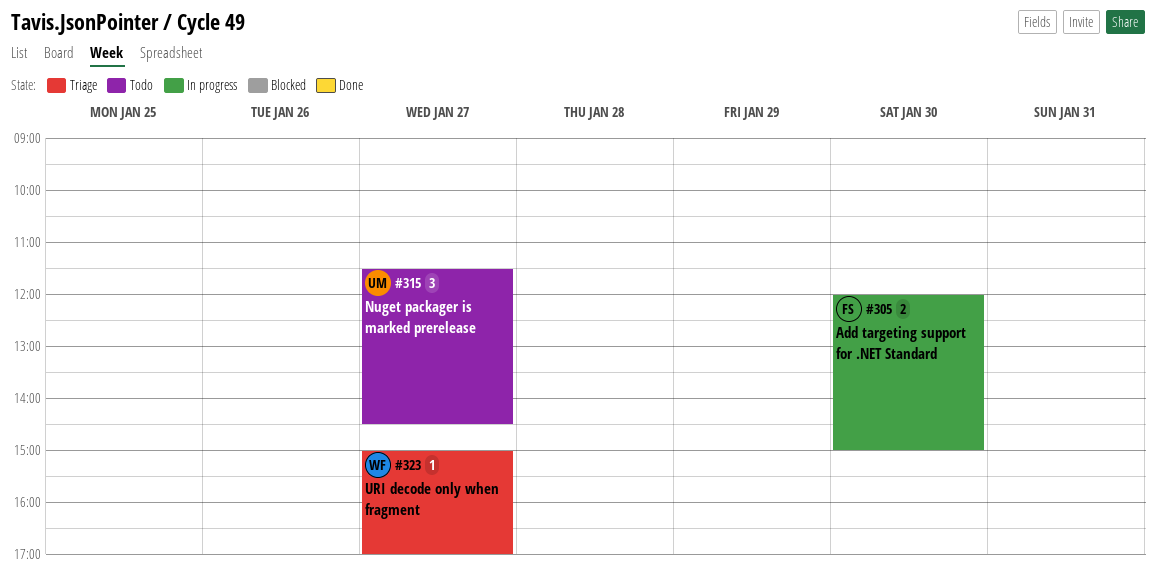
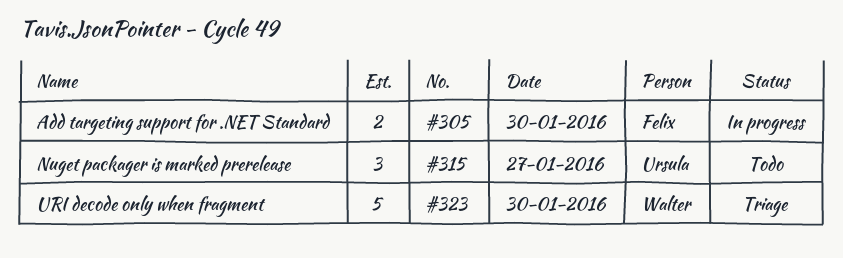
#323, estimate: 1 -> 5
#323, day: Jan 27 -> Jan 30

